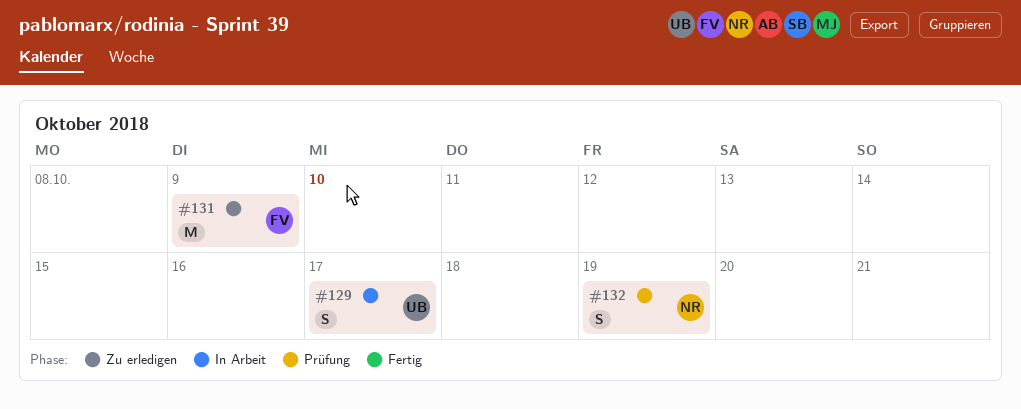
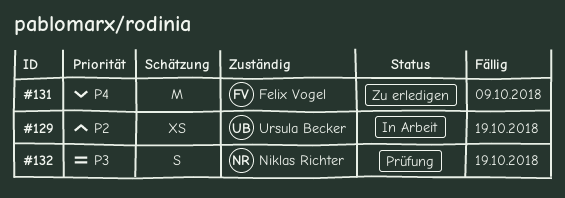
#129, estimate: S -> XS
#129, due: Oct 17 -> Oct 19

